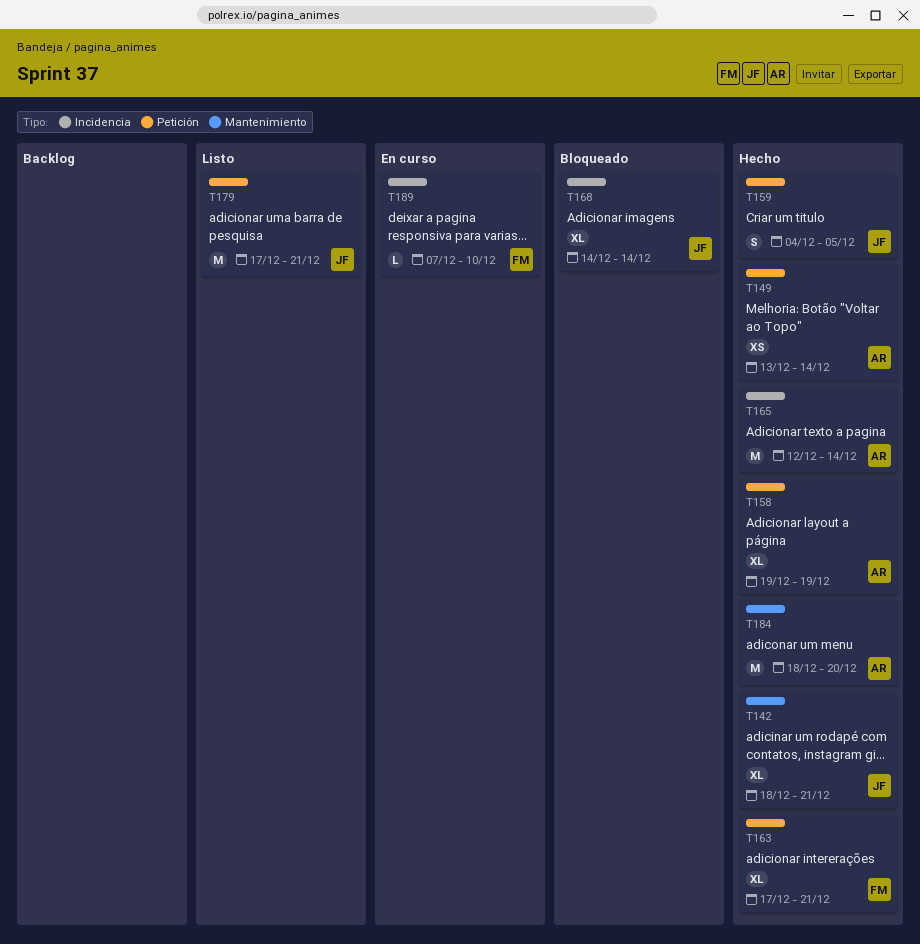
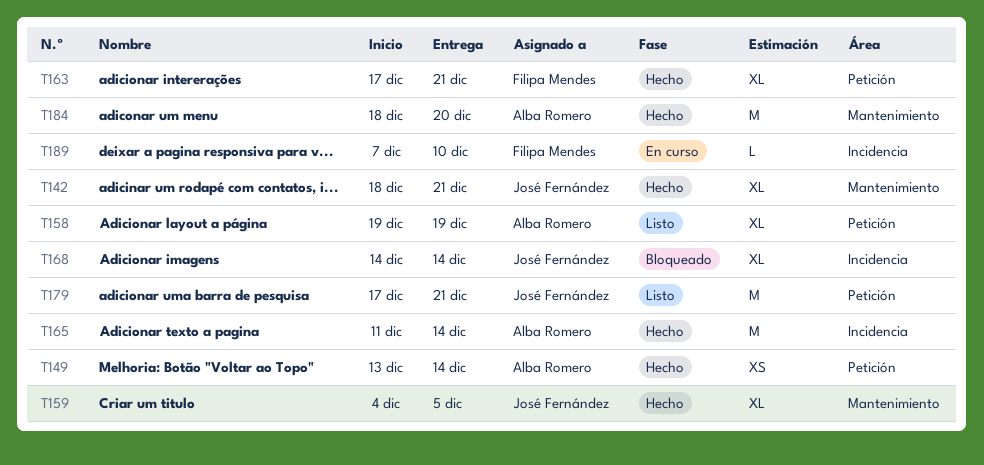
T158, status: Hecho -> Listo
T159, label: Petición -> Mantenimiento
T159, estimate: S -> XL
T165, start: Dec 12 -> Dec 11

